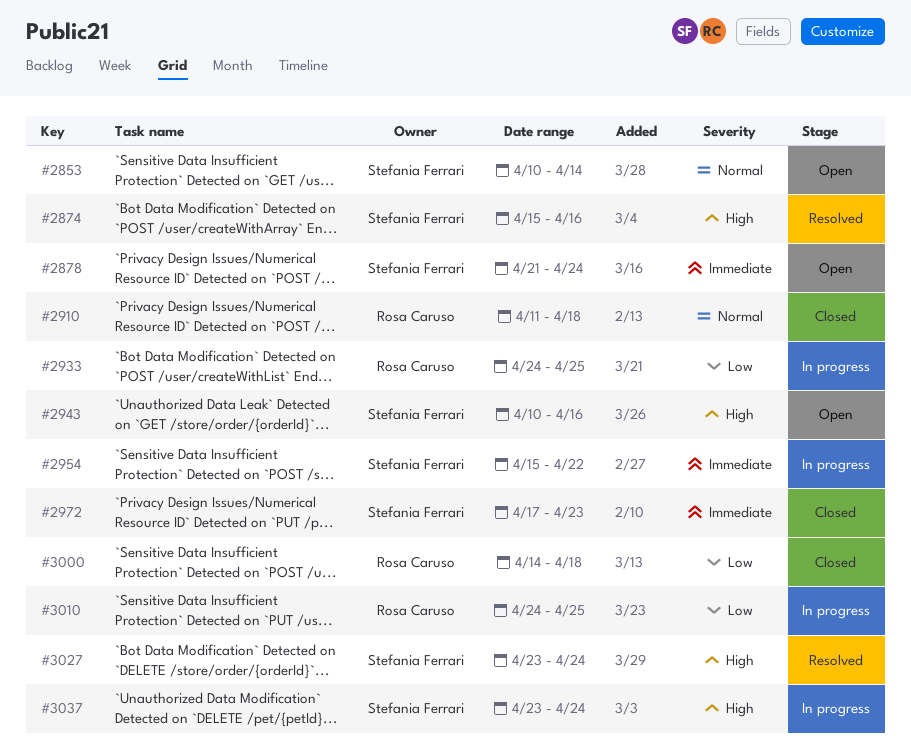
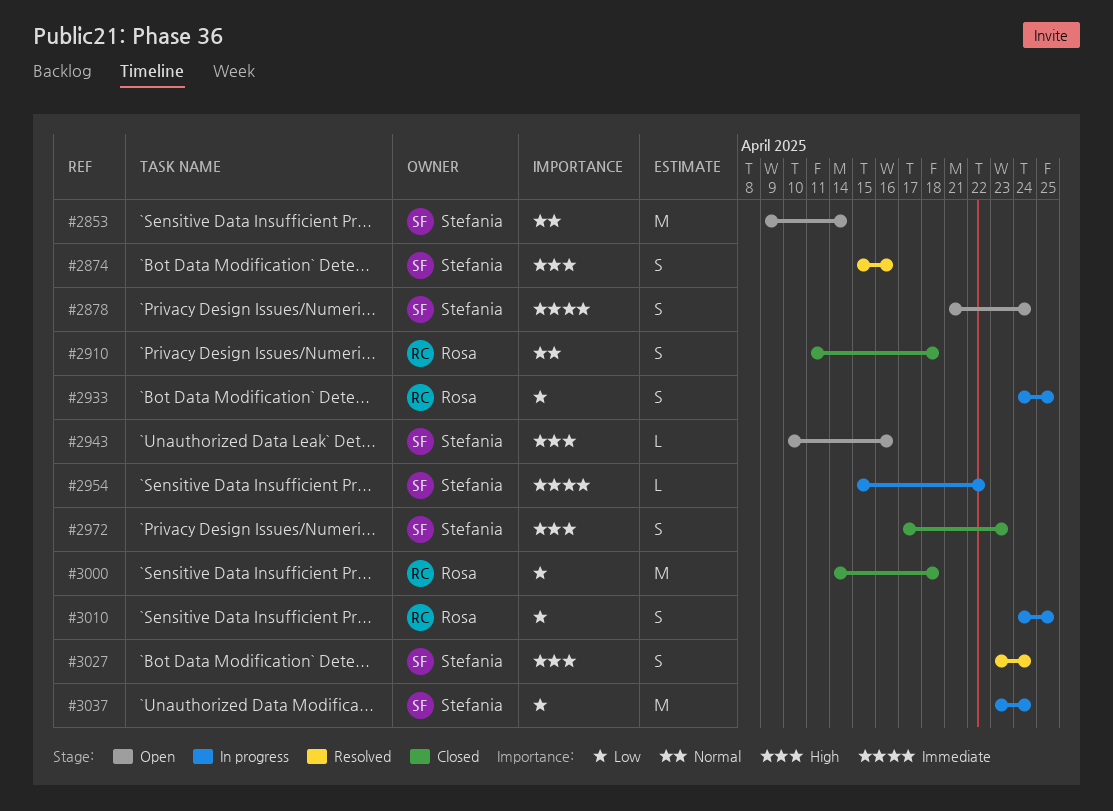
#2853, start: Apr 10 -> Apr 9
#2972, priority: Immediate -> High
#3037, priority: High -> Low

